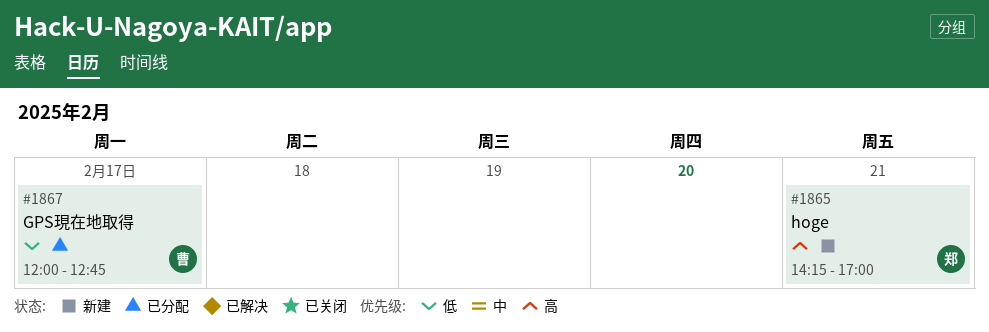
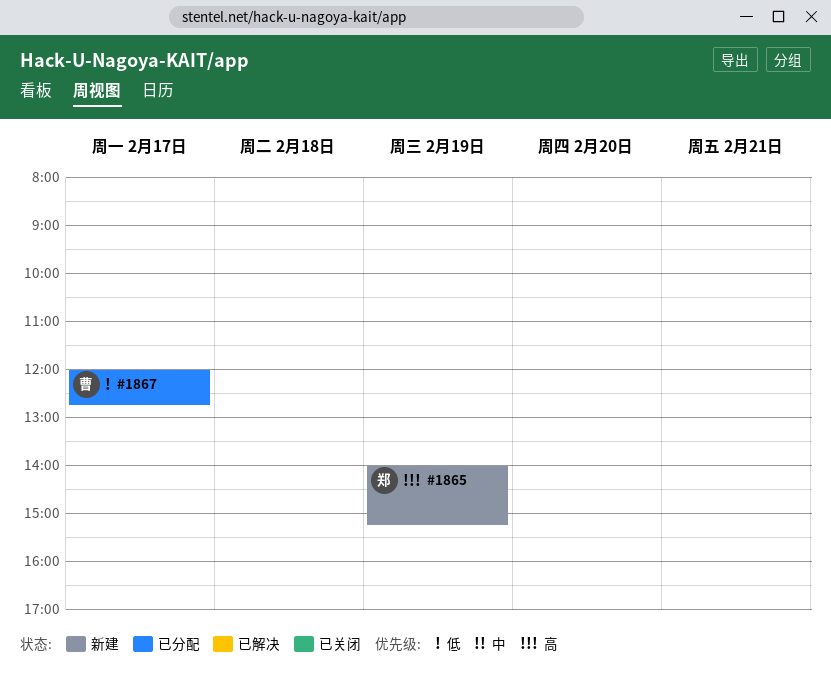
#1865, day: Feb 21 -> Feb 19
#1865, begins: 14:15 -> 14:00
#1865, ends: 17:00 -> 15:15

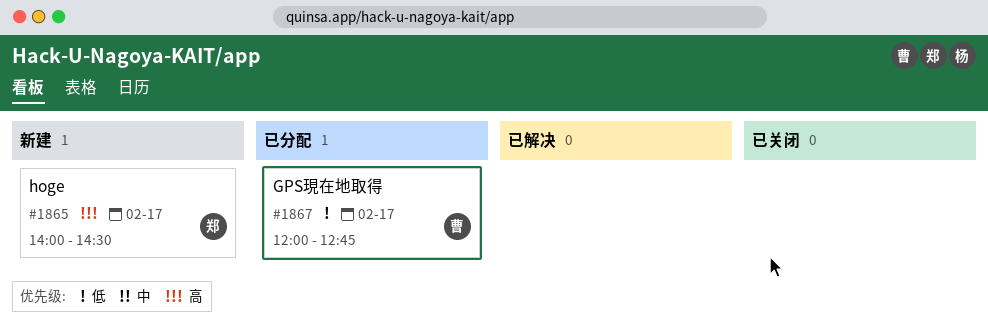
#1865, day: Feb 19 -> Feb 17
#1865, ends: 15:15 -> 14:30

